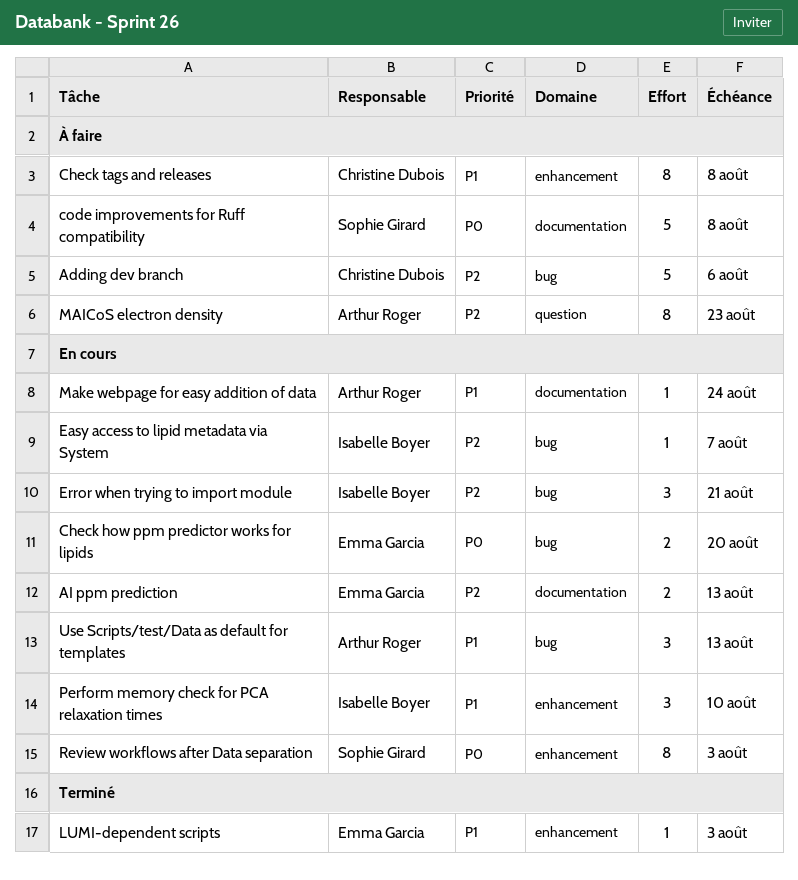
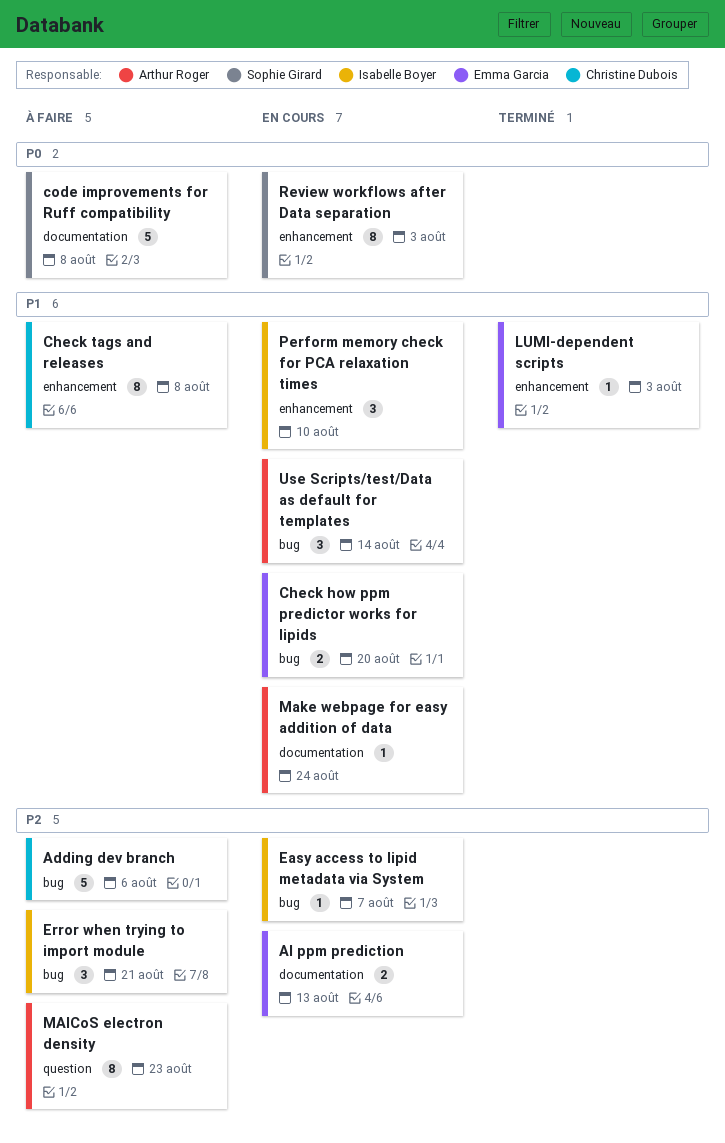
Check how ppm predictor works for lipids, priority: P0 -> P1
Error when trying to import module, status: En cours -> À faire
Use Scripts/test/Data as default for templates, due: Aug 13 -> Aug 14

